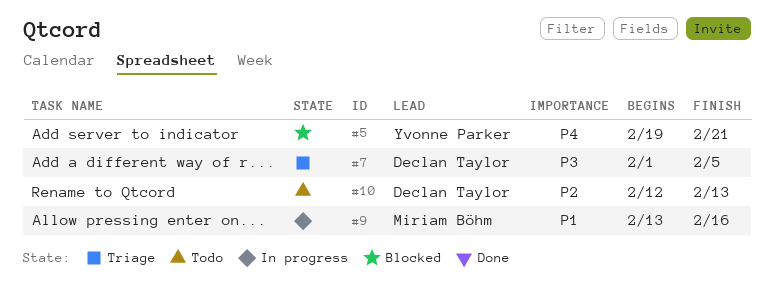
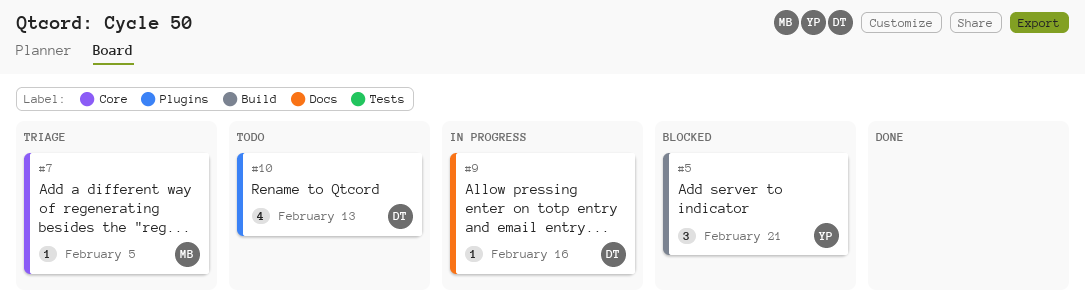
#7, owner: Declan Taylor -> Miriam Böhm
#9, owner: Miriam Böhm -> Declan Taylor

